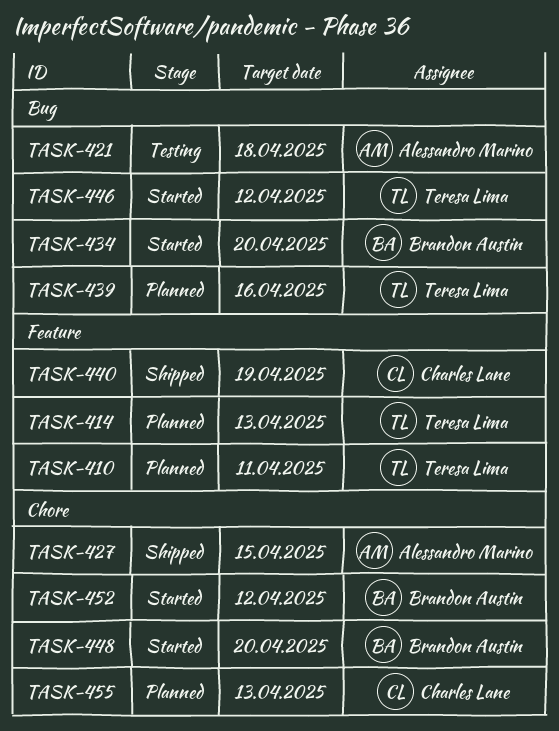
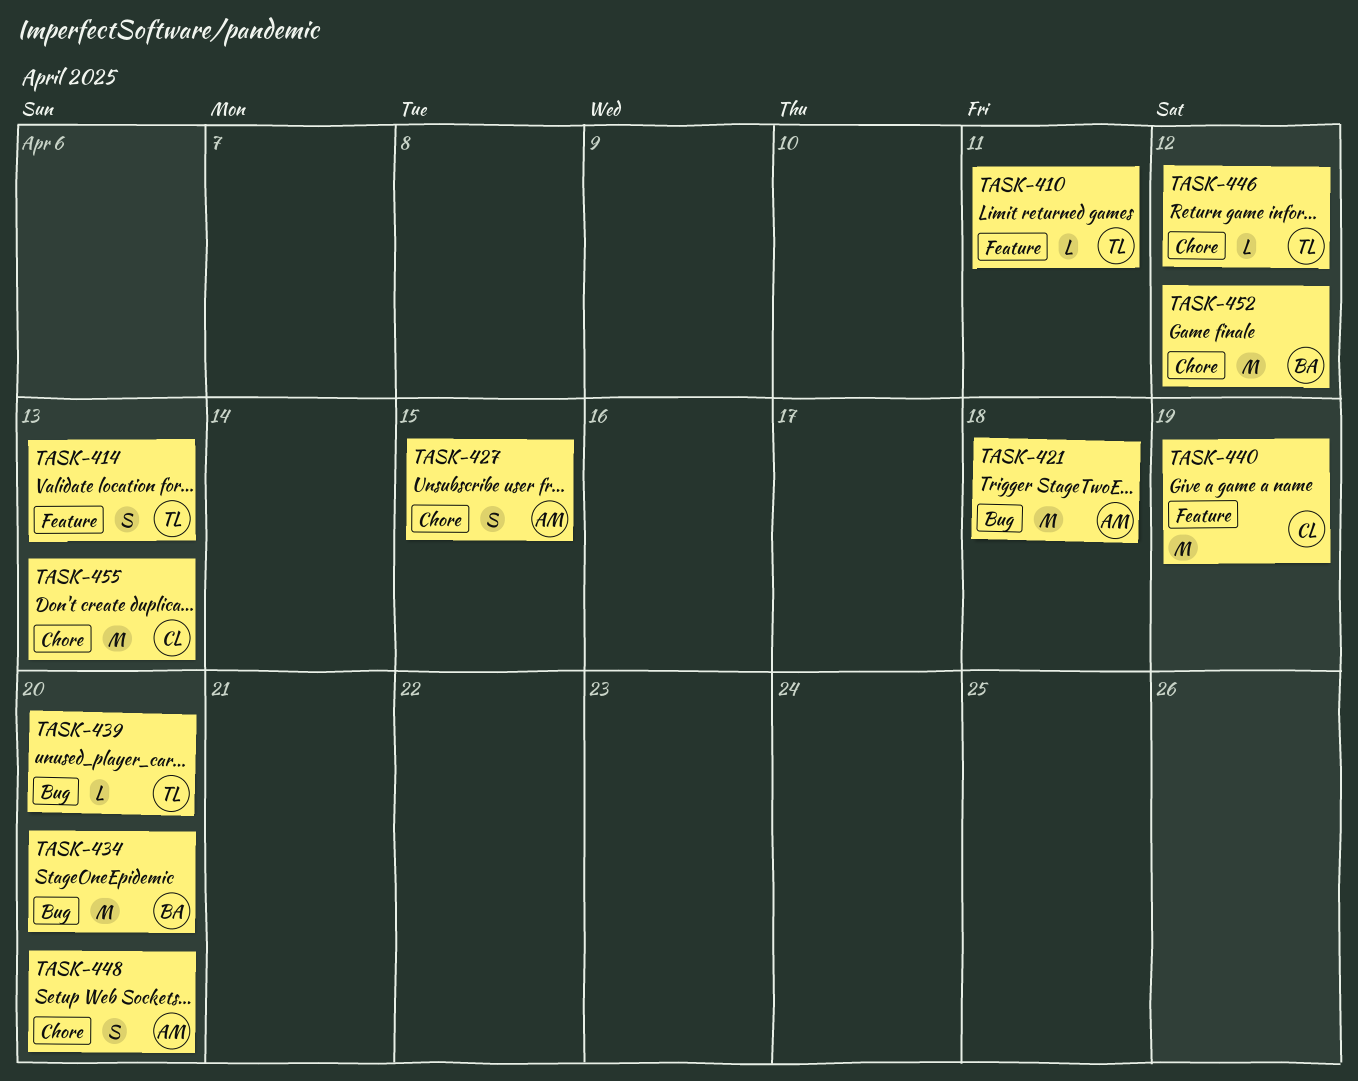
TASK-439, due: Apr 16 -> Apr 20
TASK-446, label: Bug -> Chore
TASK-448, owner: Brandon Austin -> Alessandro Marino

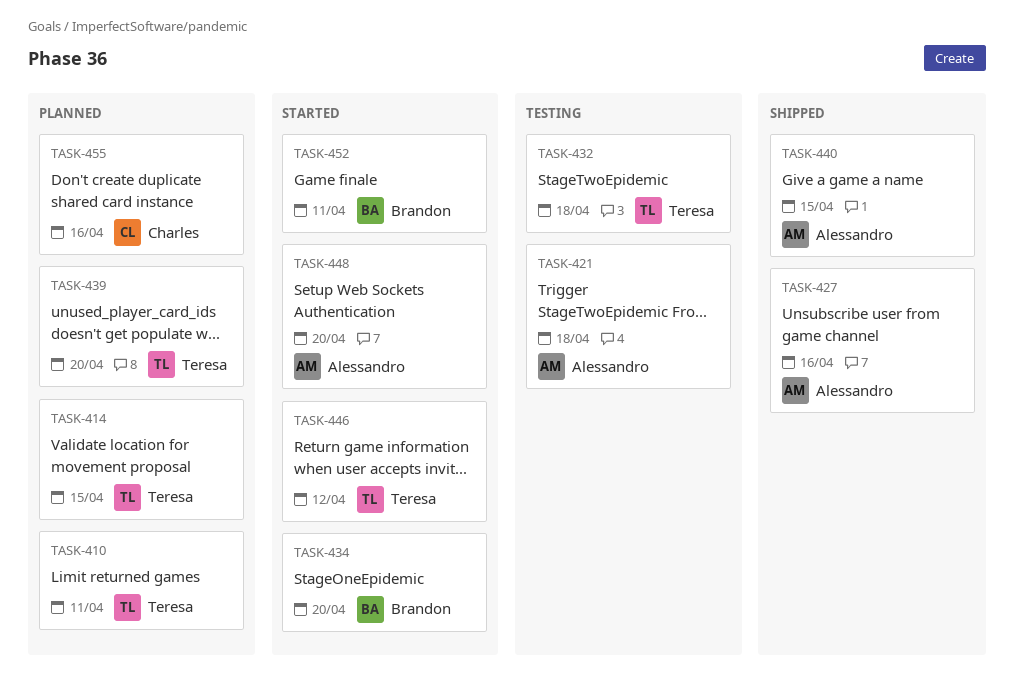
TASK-414, due: Apr 13 -> Apr 15
TASK-427, due: Apr 15 -> Apr 16
TASK-432: none -> present
TASK-440, owner: Charles -> Alessandro
TASK-440, due: Apr 19 -> Apr 15
TASK-452, due: Apr 12 -> Apr 11
TASK-455, due: Apr 13 -> Apr 16

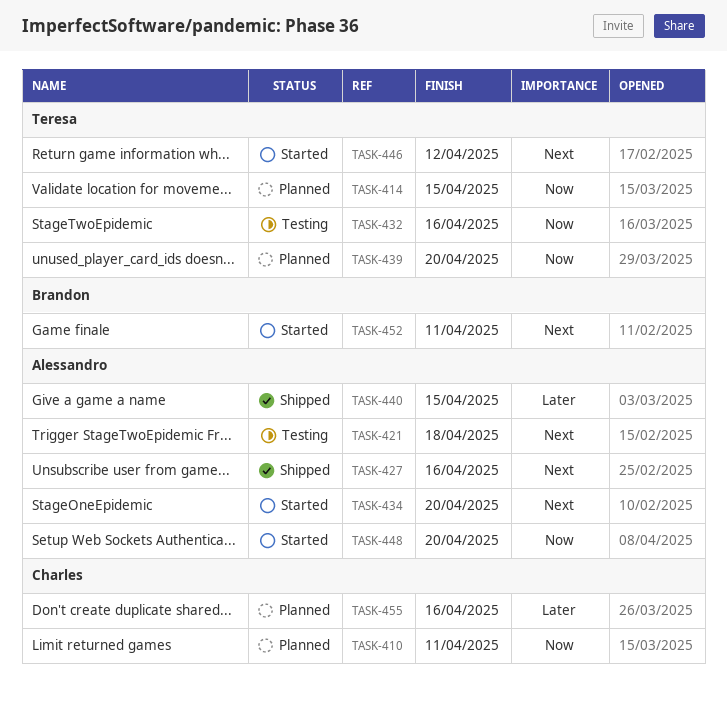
TASK-410, owner: Teresa -> Charles
TASK-432, due: Apr 18 -> Apr 16
TASK-434, owner: Brandon -> Alessandro

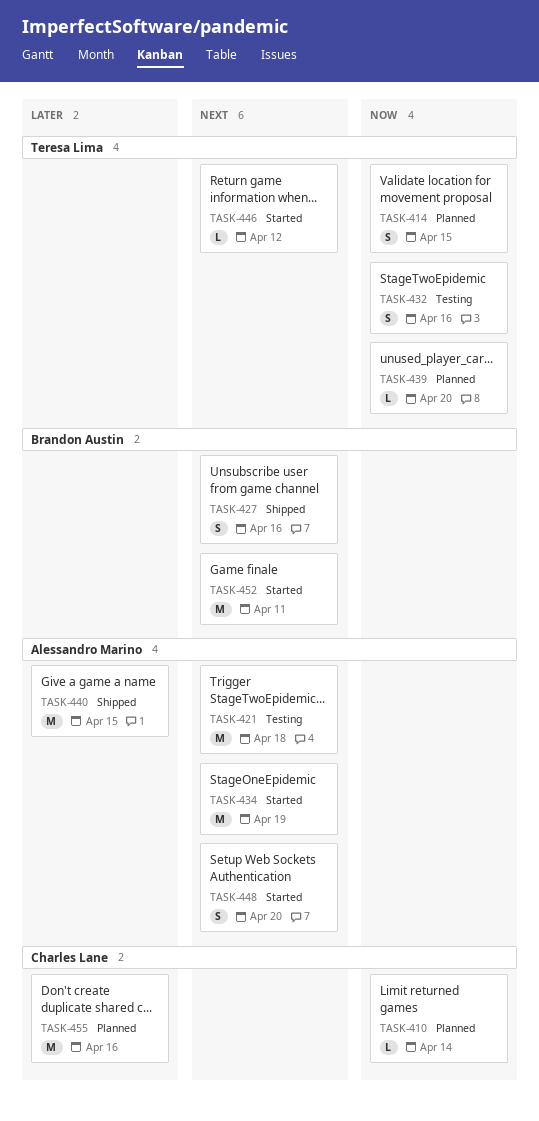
TASK-410, due: Apr 11 -> Apr 14
TASK-427, owner: Alessandro Marino -> Brandon Austin
TASK-434, due: Apr 20 -> Apr 19
TASK-448, priority: Now -> Next

